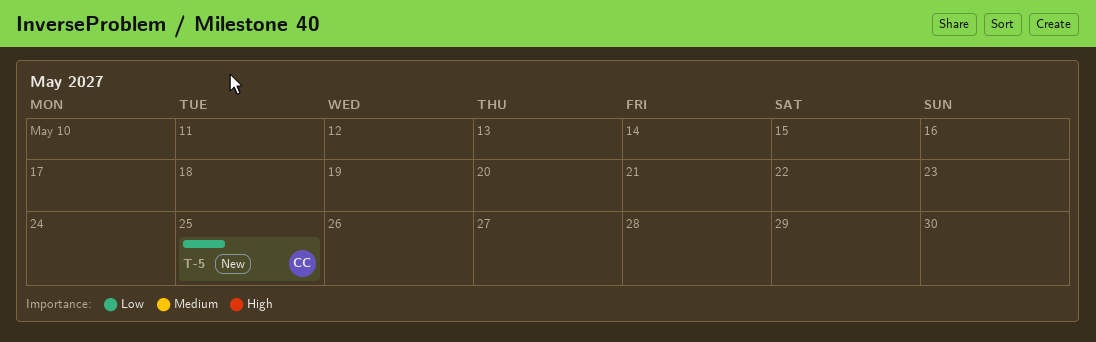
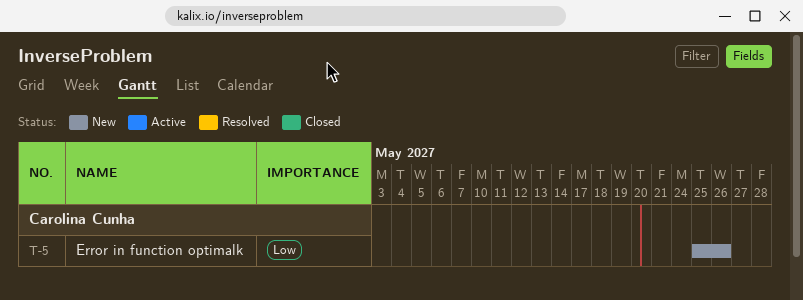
T-5, due: May 25 -> May 26

